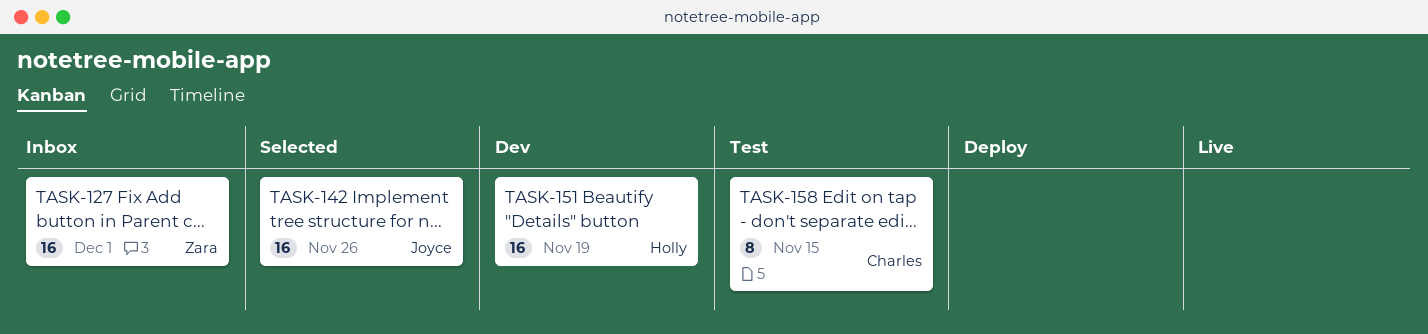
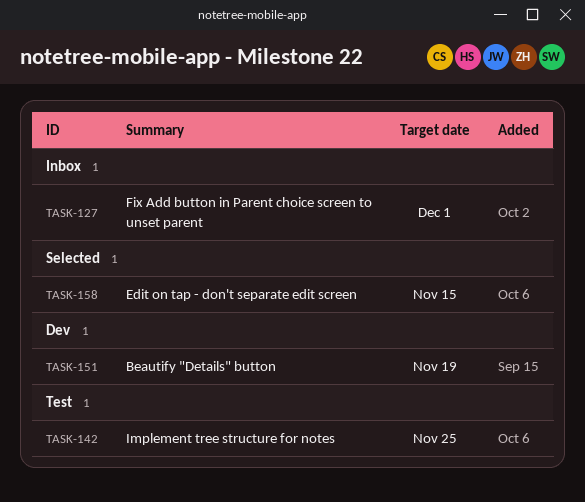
TASK-142, status: Selected -> Test
TASK-142, due: Nov 26 -> Nov 25
TASK-158, status: Test -> Selected

